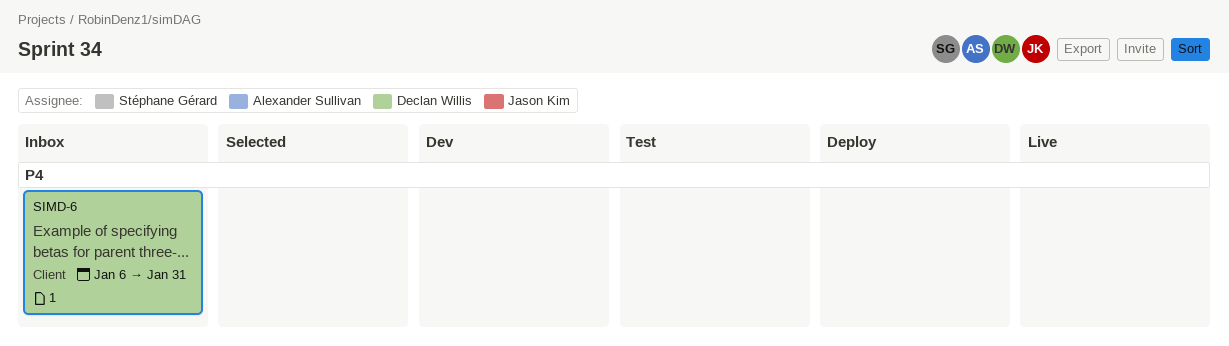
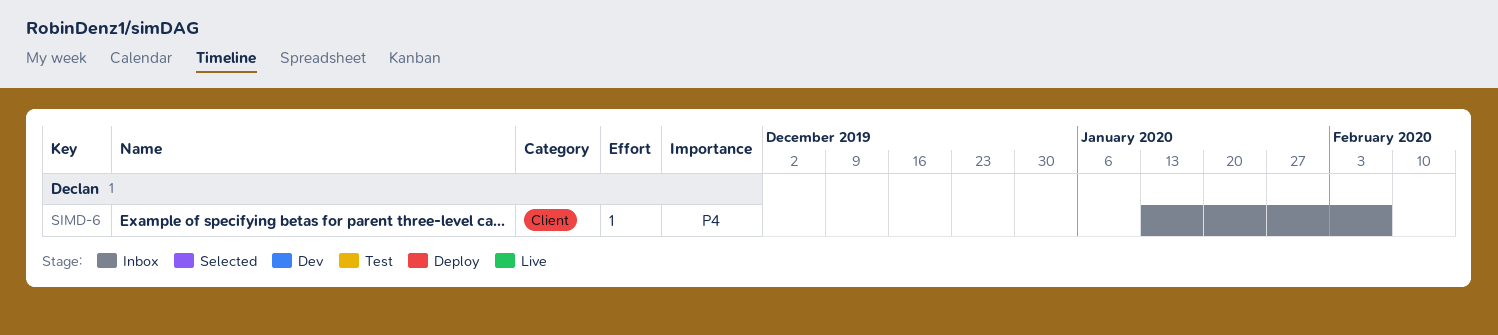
SIMD-6, start: Jan 6 -> Jan 13
SIMD-6, due: Jan 31 -> Feb 7

